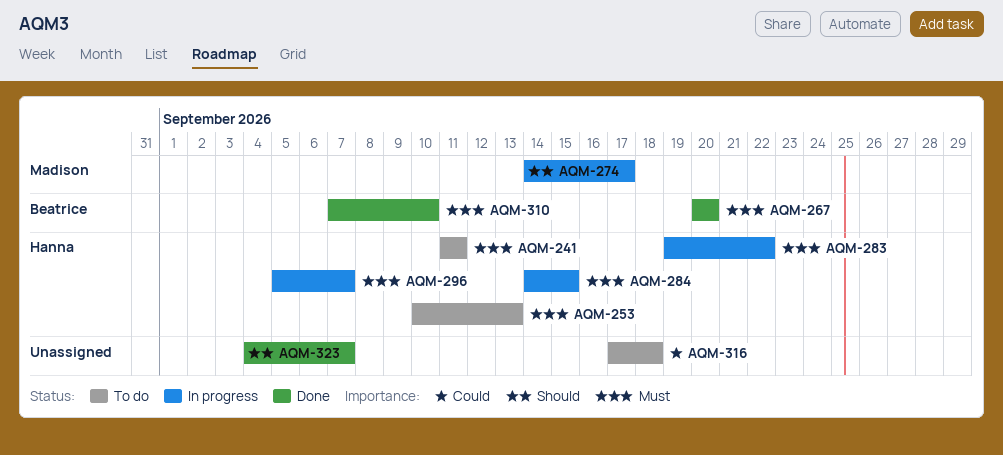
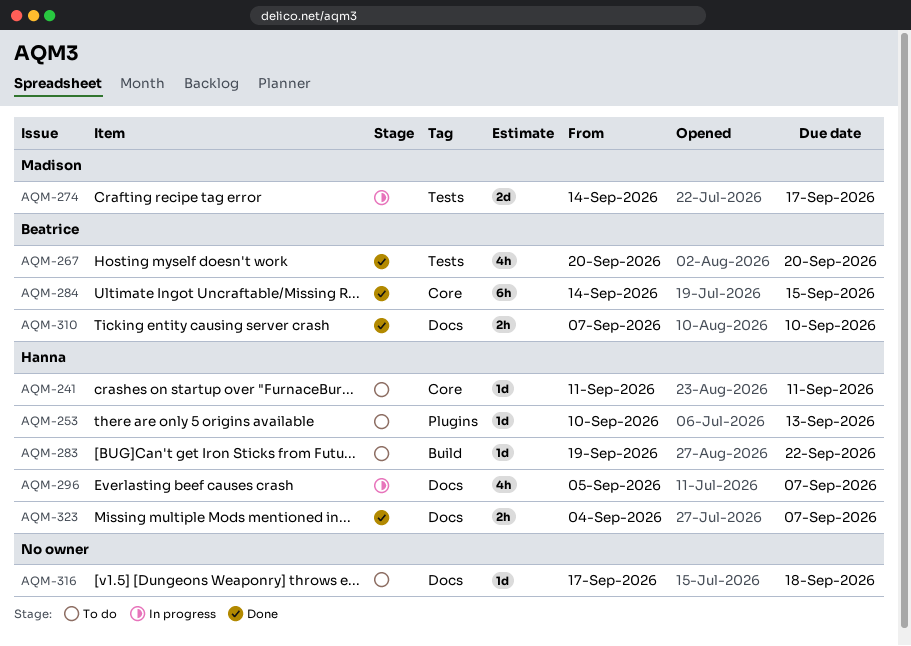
AQM-283, status: In progress -> To do
AQM-284, status: In progress -> Done
AQM-284, owner: Hanna -> Beatrice
AQM-323, owner: none -> Hanna

